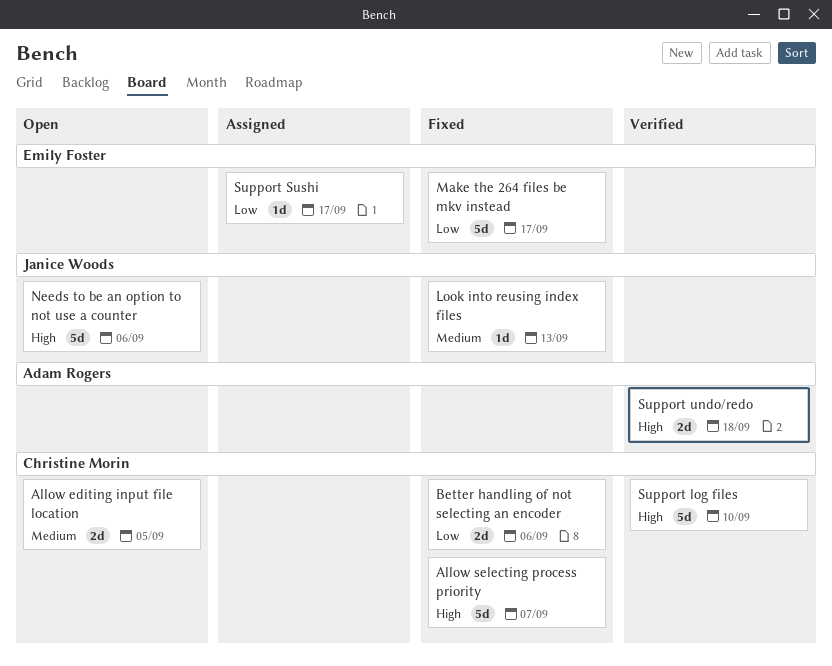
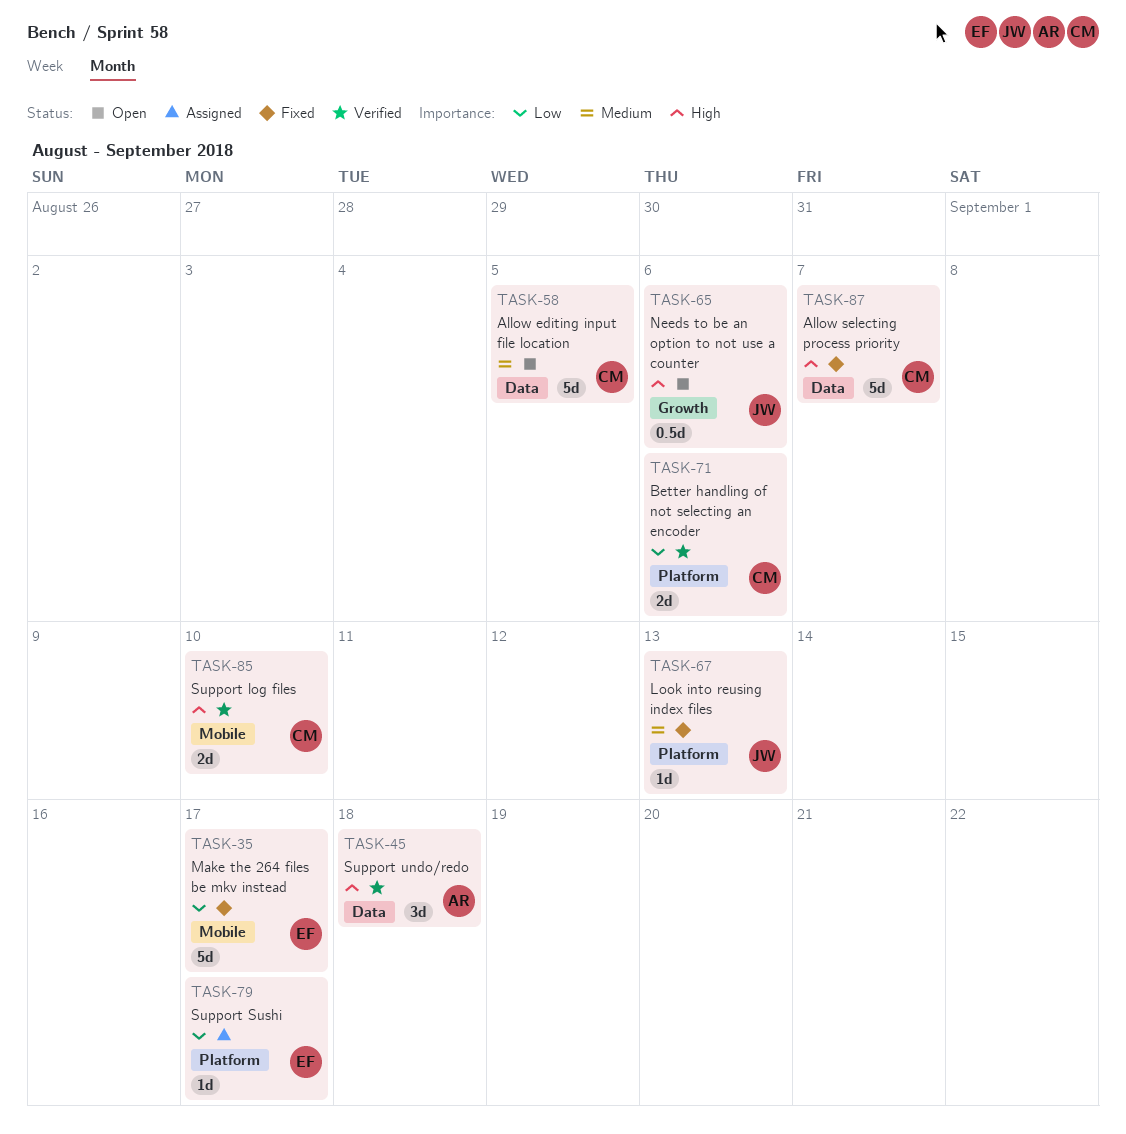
Allow editing input file location, estimate: 2d -> 5d
Better handling of not selecting an encoder, status: Fixed -> Verified
Needs to be an option to not use a counter, estimate: 5d -> 0.5d
Support log files, estimate: 5d -> 2d
Support undo/redo, estimate: 2d -> 3d

